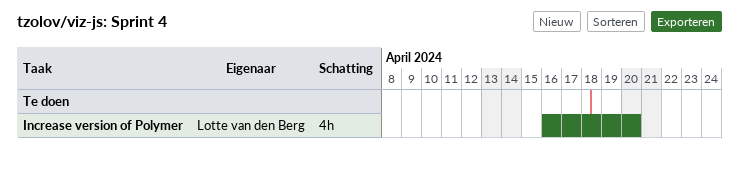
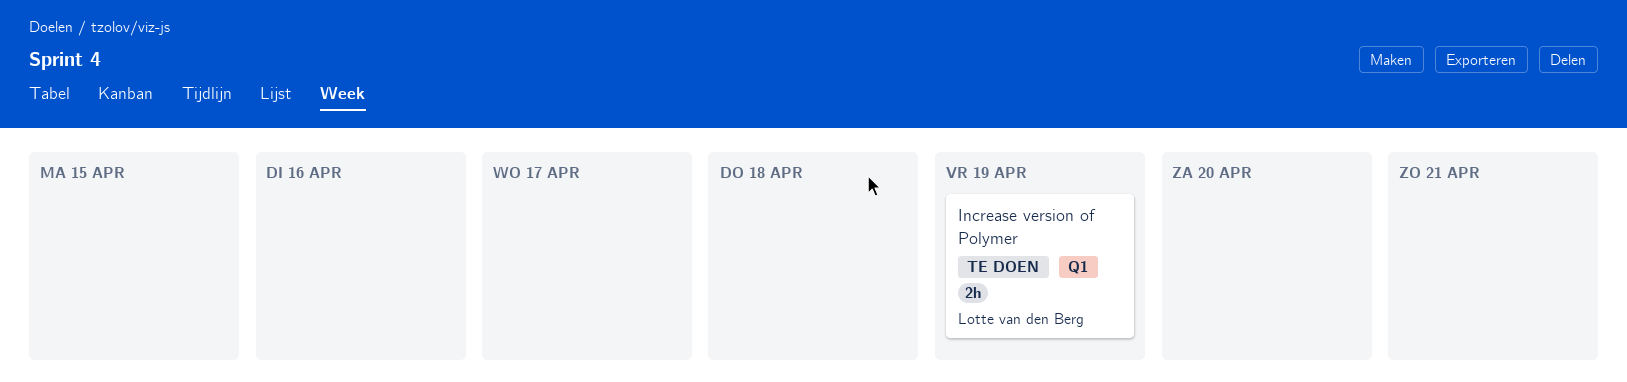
Increase version of Polymer, estimate: 4h -> 2h
Increase version of Polymer, due: Apr 20 -> Apr 19

